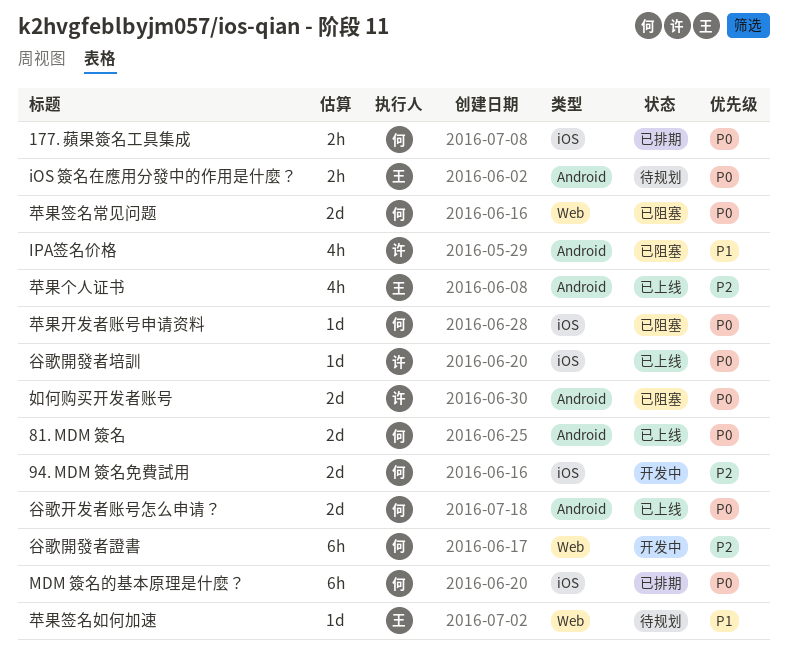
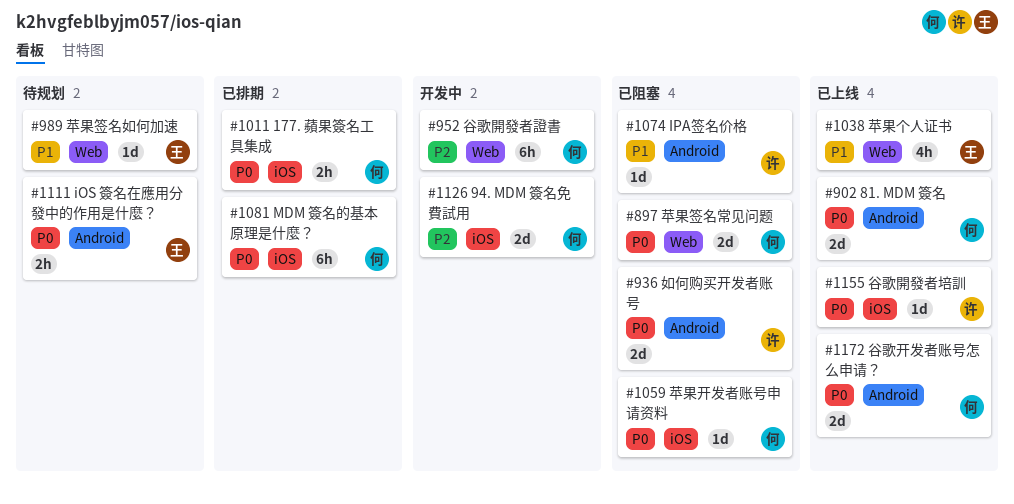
IPA签名价格, estimate: 4h -> 1d
苹果个人证书, priority: P2 -> P1
苹果个人证书, label: Android -> Web

